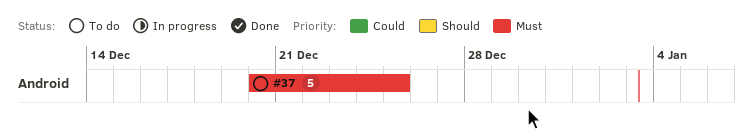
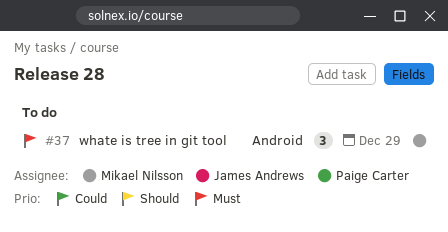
#37, estimate: 5 -> 3
#37, due: Dec 25 -> Dec 29

